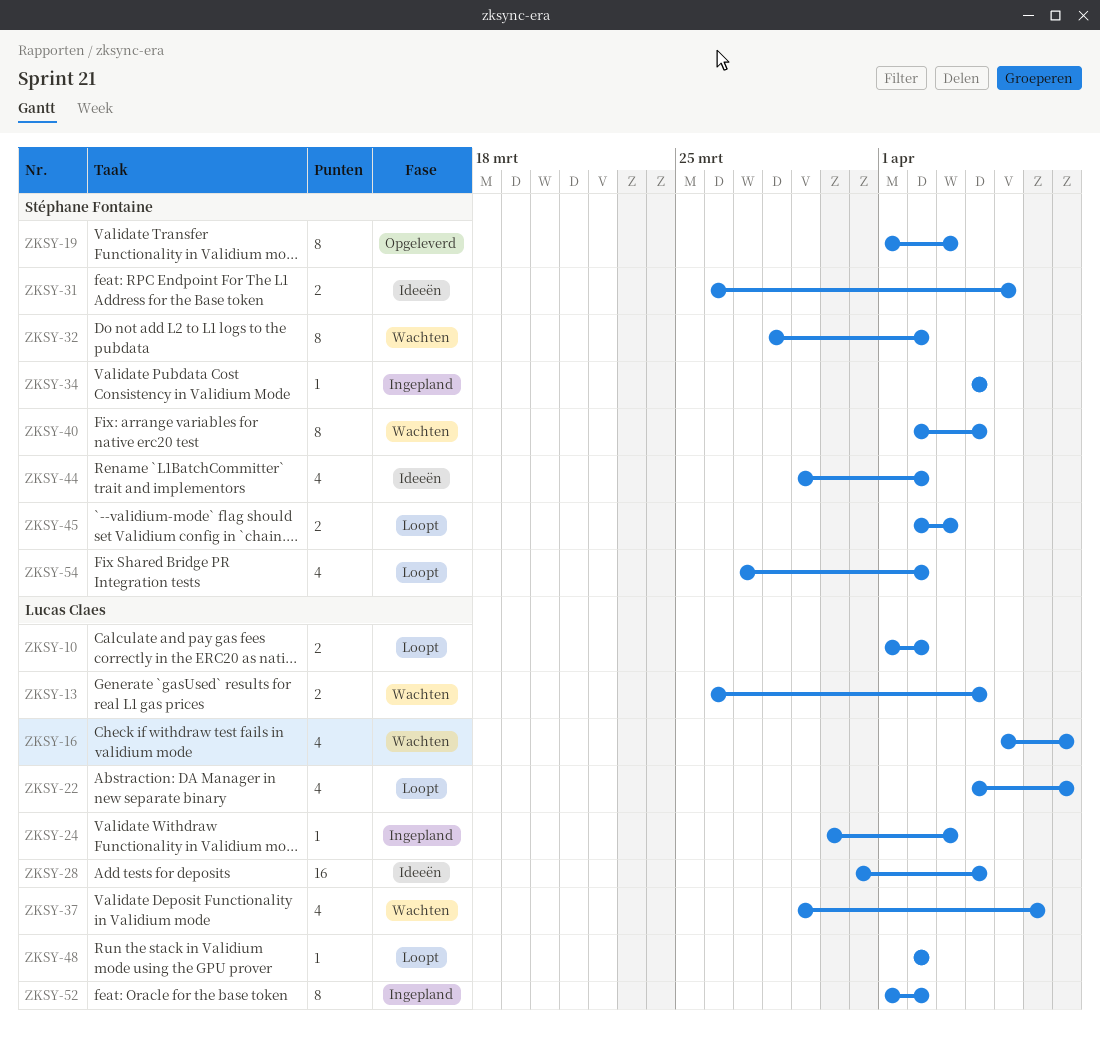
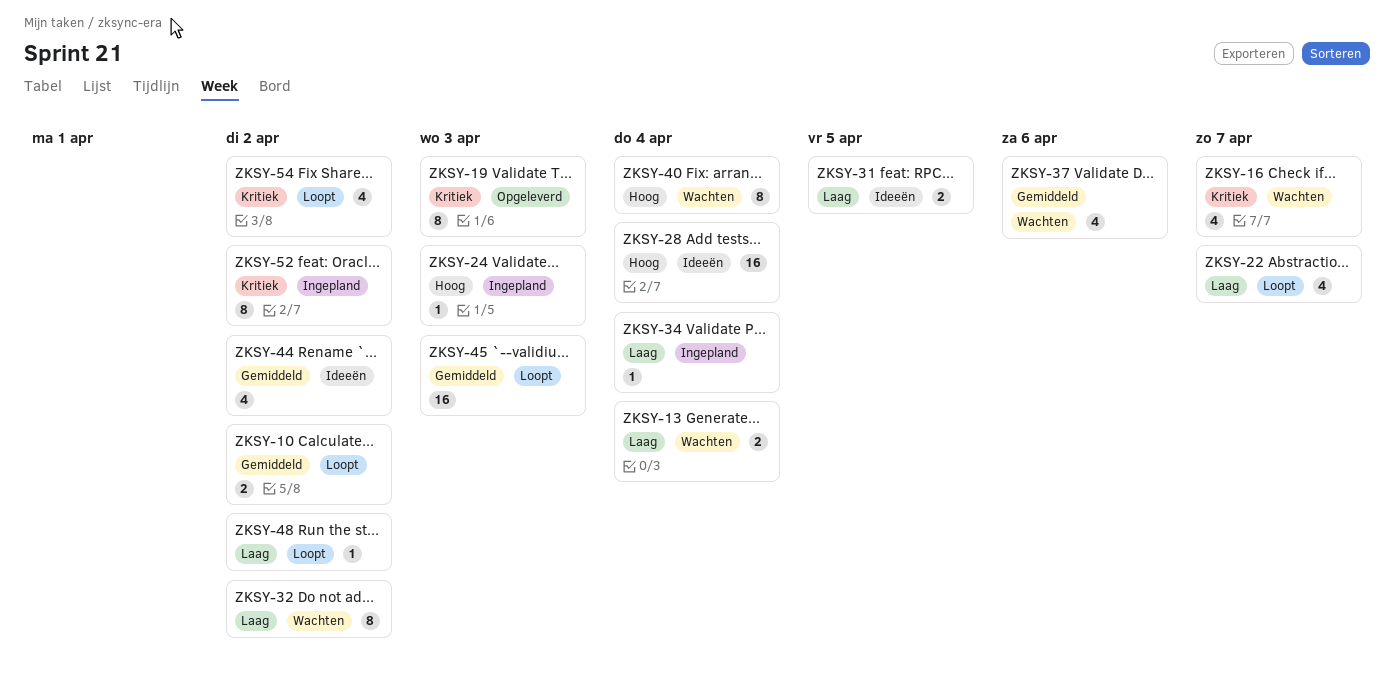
ZKSY-45, estimate: 2 -> 16

